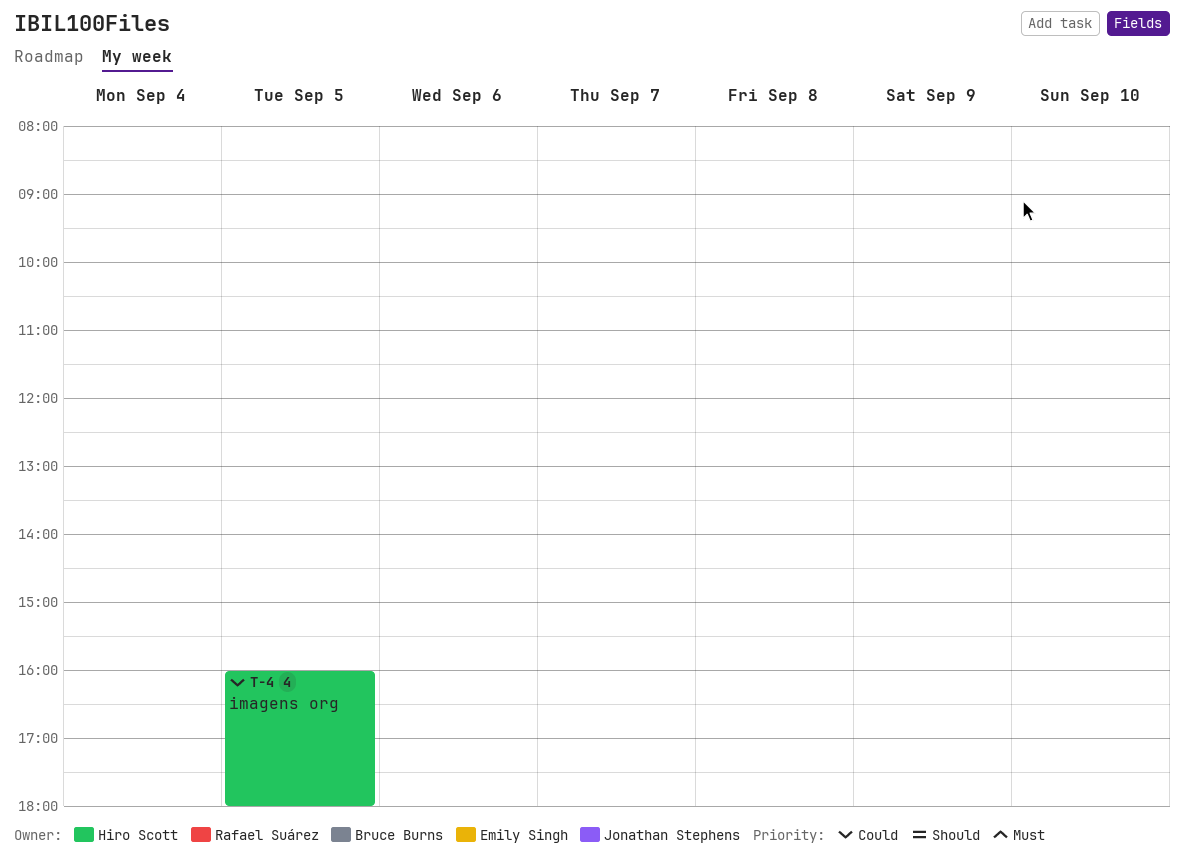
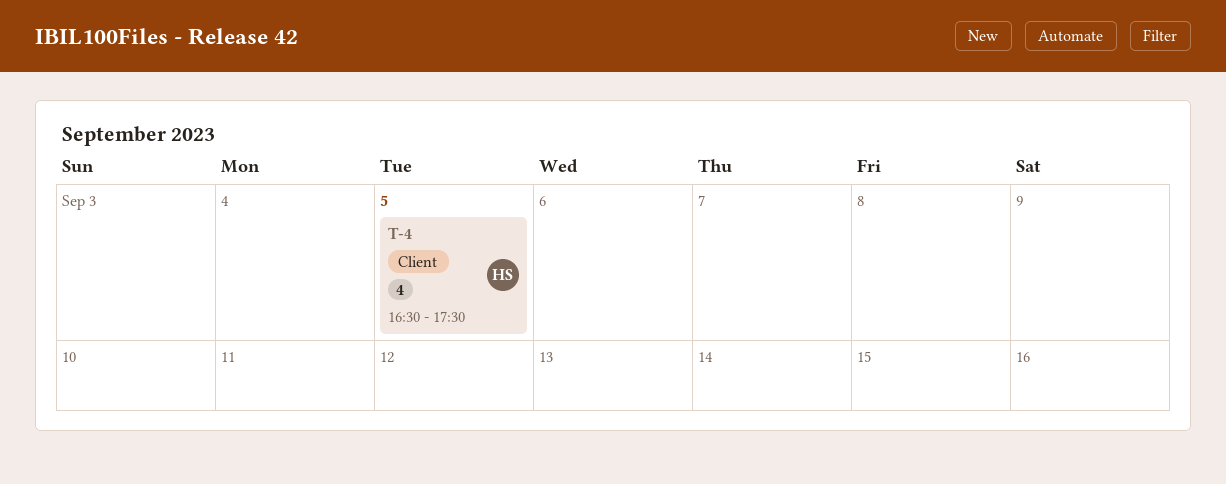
T-4, begins: 16:00 -> 16:30
T-4, ends: 18:00 -> 17:30

